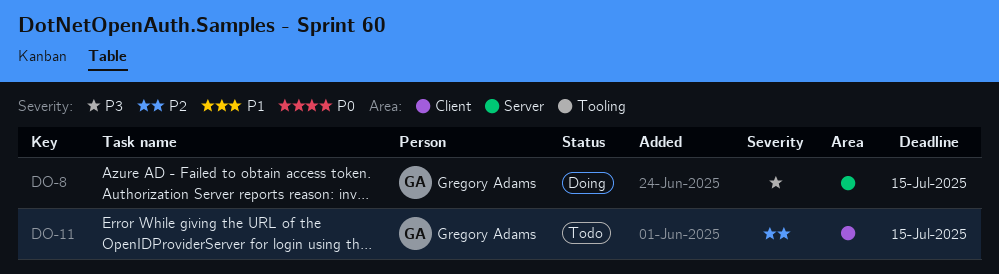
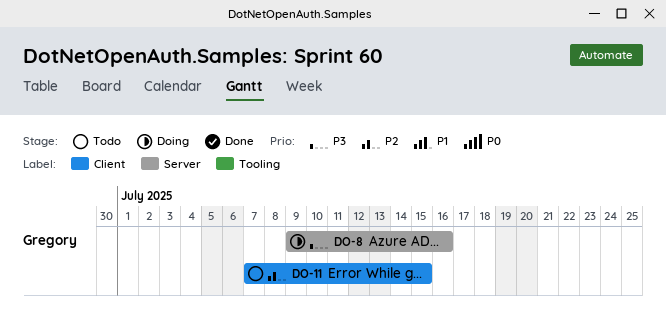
DO-8, due: Jul 15 -> Jul 16

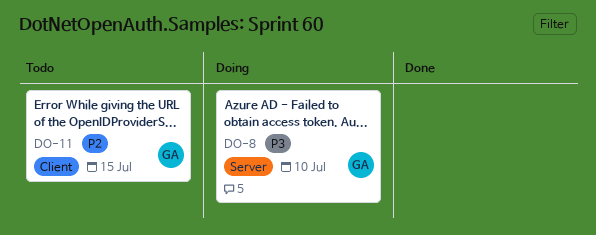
DO-8, due: Jul 16 -> Jul 10

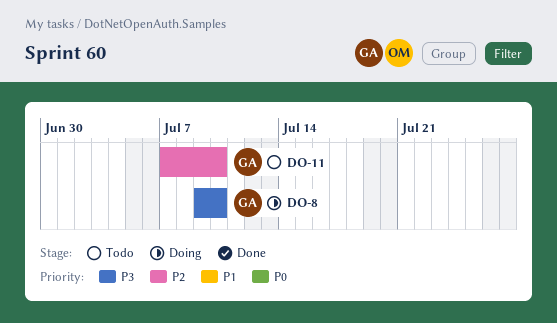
DO-11, due: Jul 15 -> Jul 10

